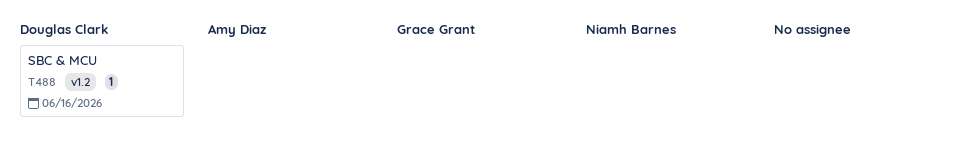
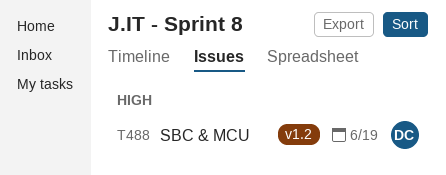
T488, due: Jun 16 -> Jun 19

